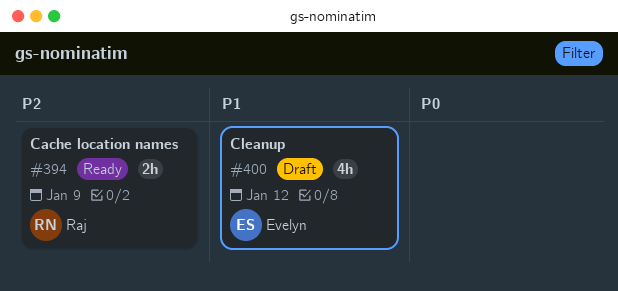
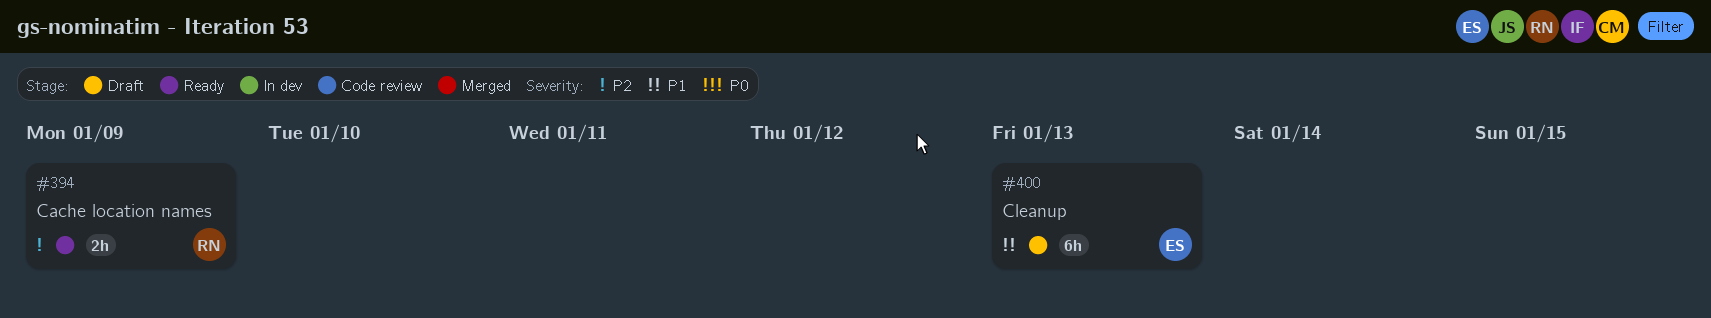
#400, estimate: 4h -> 6h
#400, due: Jan 12 -> Jan 13

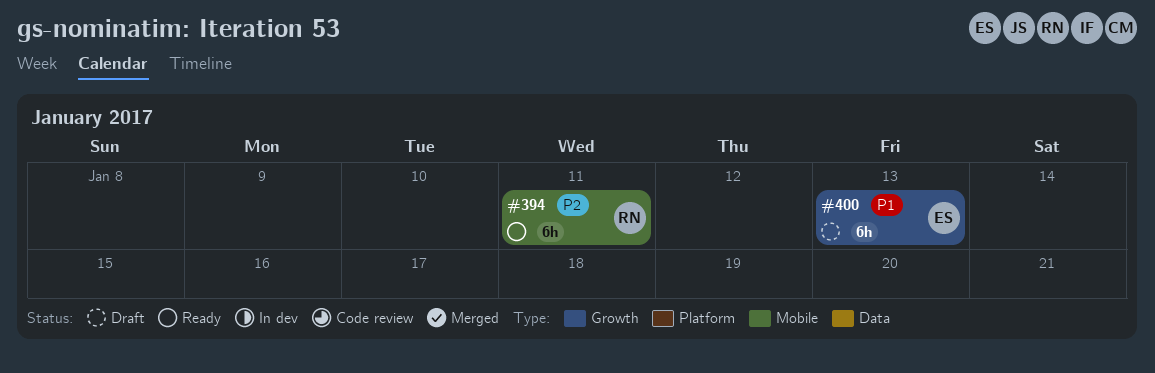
#394, estimate: 2h -> 6h
#394, due: Jan 9 -> Jan 11

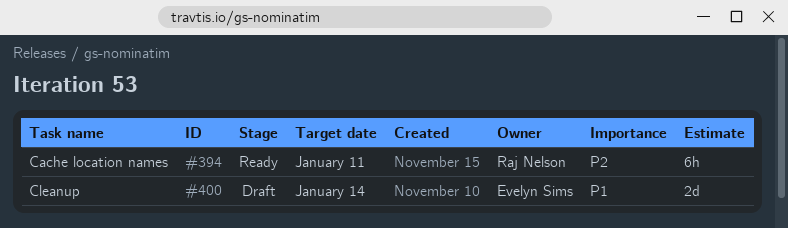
#400, estimate: 6h -> 2d
#400, due: Jan 13 -> Jan 14

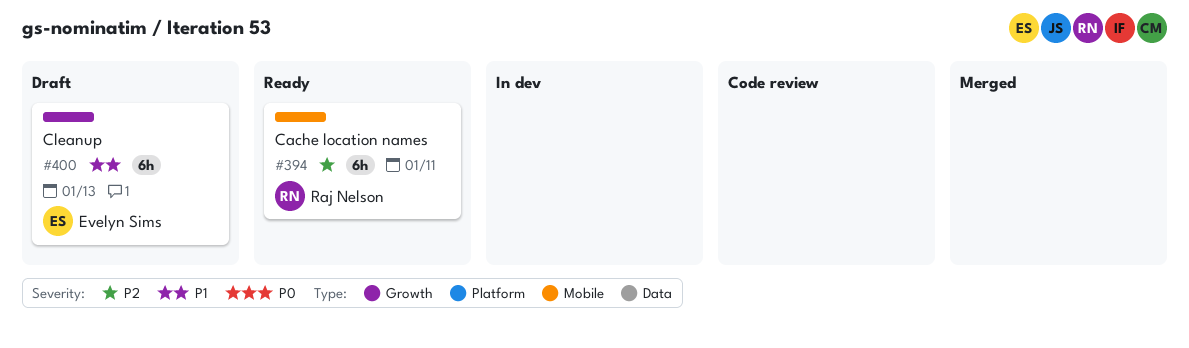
#400, estimate: 2d -> 6h
#400, due: Jan 14 -> Jan 13

